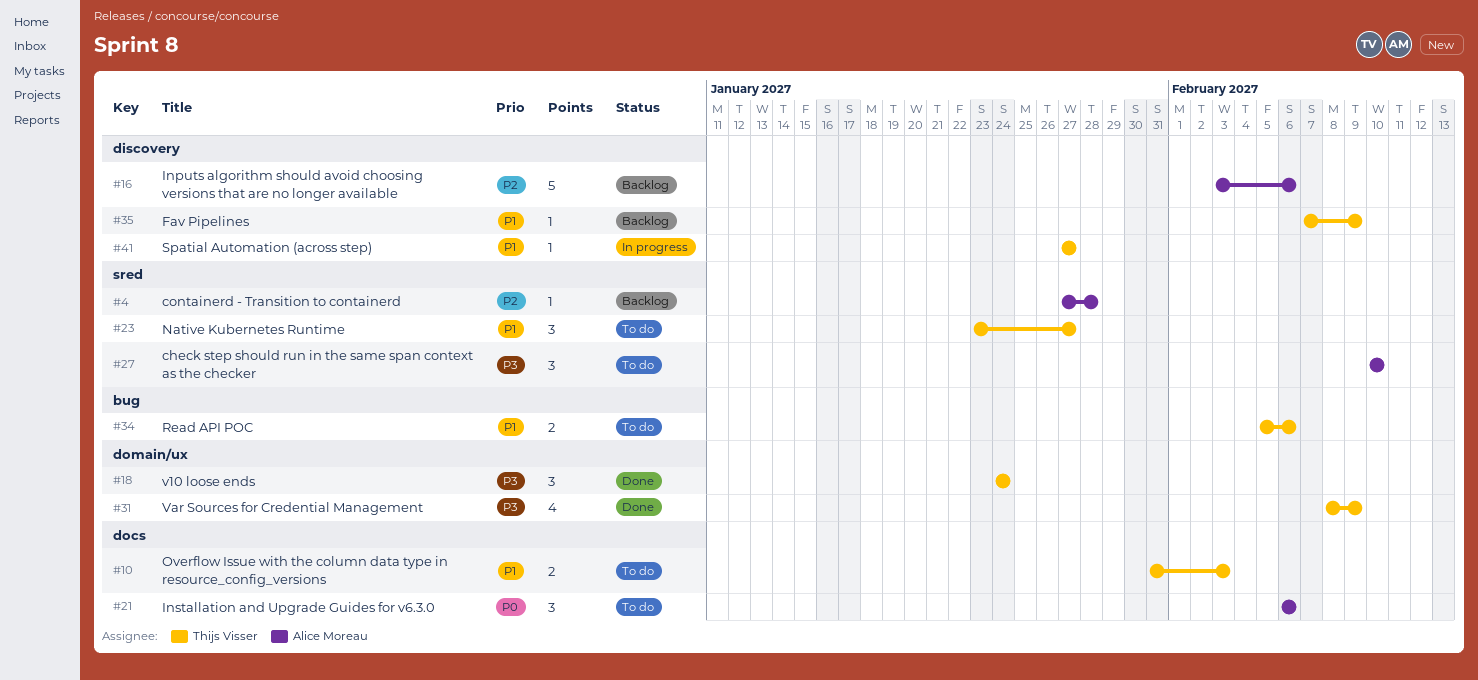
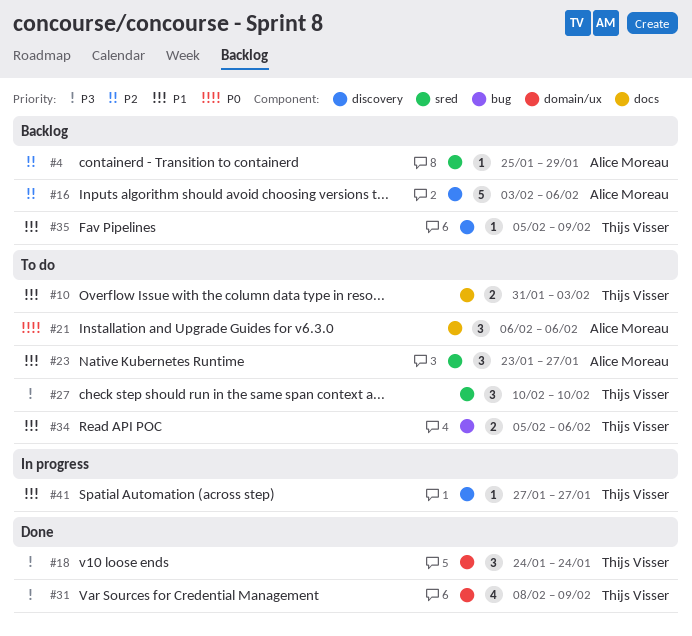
#4, start: Jan 27 -> Jan 25
#4, due: Jan 28 -> Jan 29
#23, owner: Thijs Visser -> Alice Moreau
#27, owner: Alice Moreau -> Thijs Visser
#35, start: Feb 7 -> Feb 5

